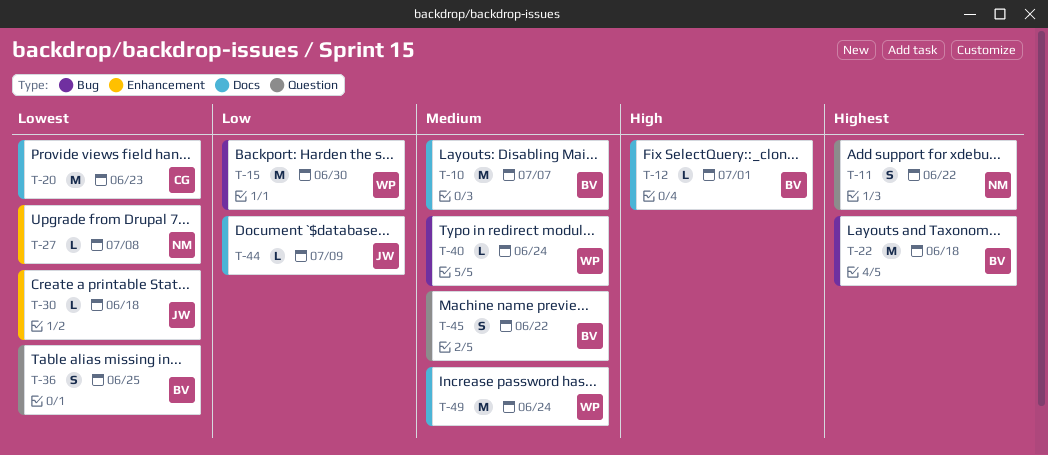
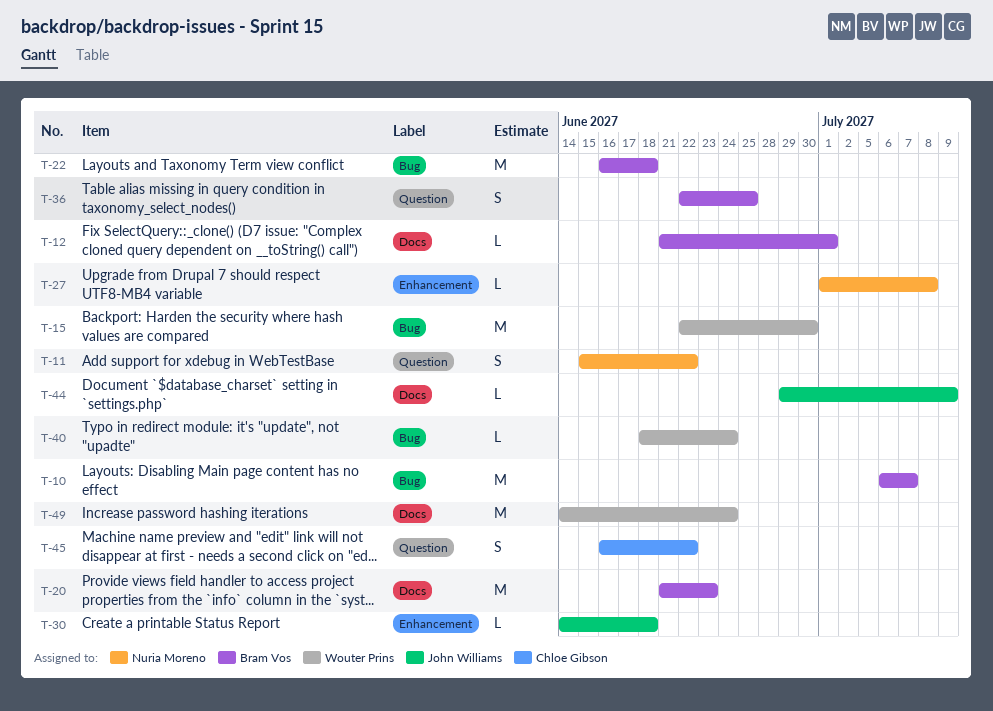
T-10, label: Docs -> Bug
T-20, owner: Chloe Gibson -> Bram Vos
T-45, owner: Bram Vos -> Chloe Gibson

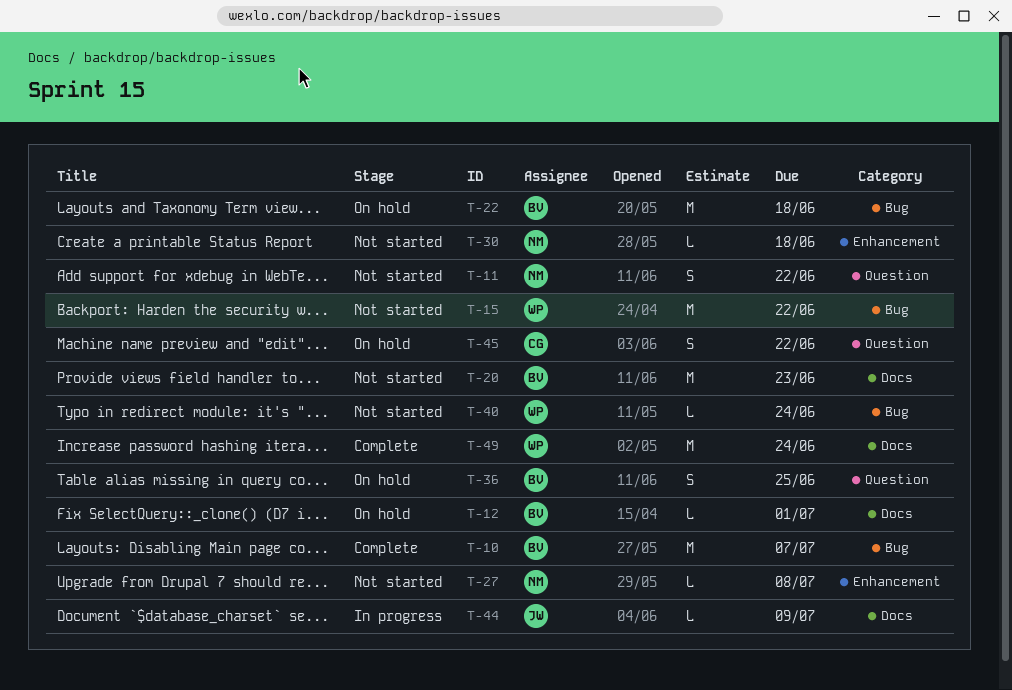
T-15, due: Jun 30 -> Jun 22
T-30, owner: John Williams -> Nuria Moreno

